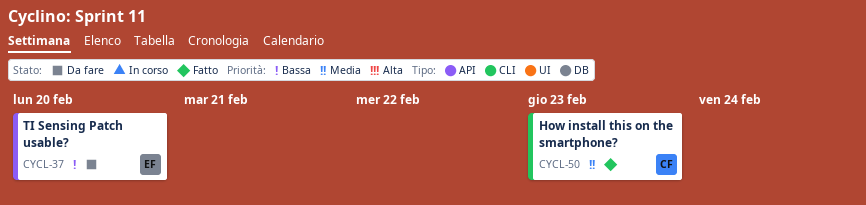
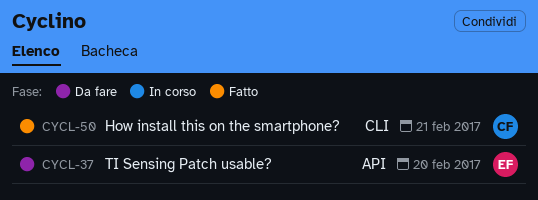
CYCL-50, day: Feb 23 -> Feb 21

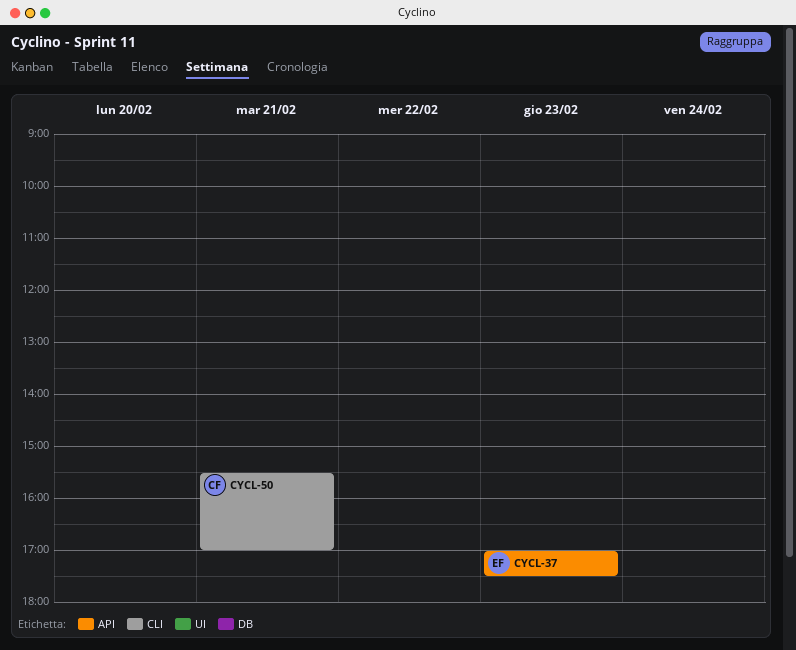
CYCL-37, day: Feb 20 -> Feb 23

